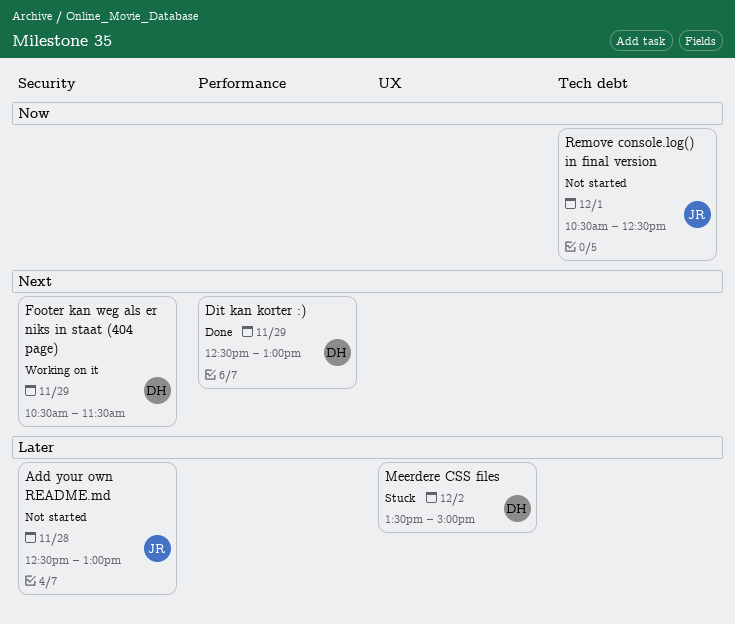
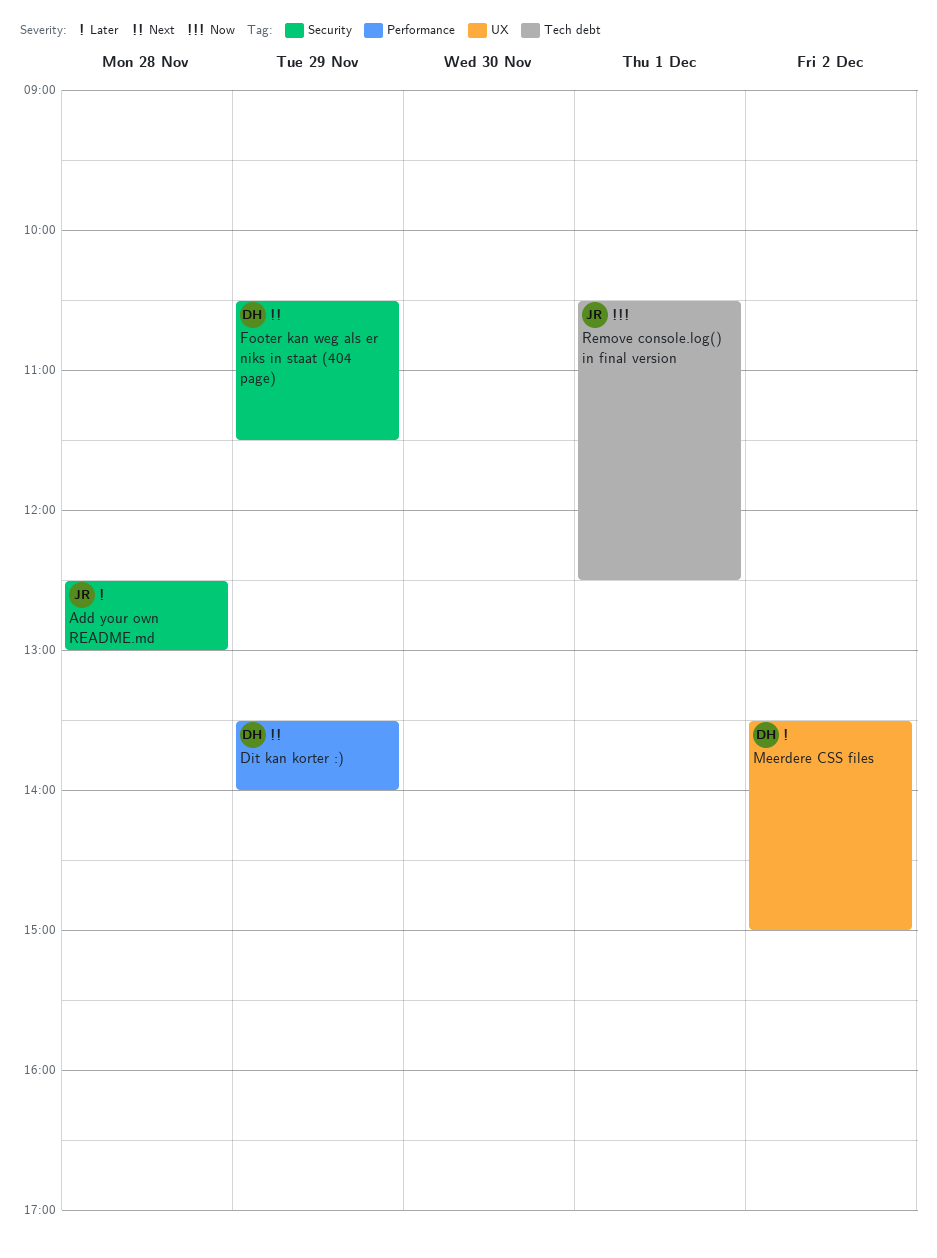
Dit kan korter :), begins: 12:30 -> 13:30
Dit kan korter :), ends: 13:00 -> 14:00

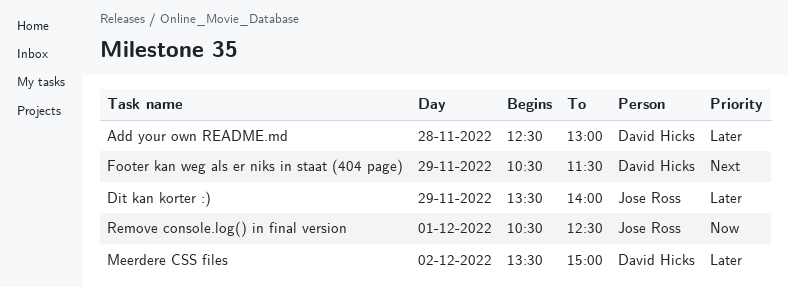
Add your own README.md, owner: Jose Ross -> David Hicks
Dit kan korter :), owner: David Hicks -> Jose Ross
Dit kan korter :), priority: Next -> Later

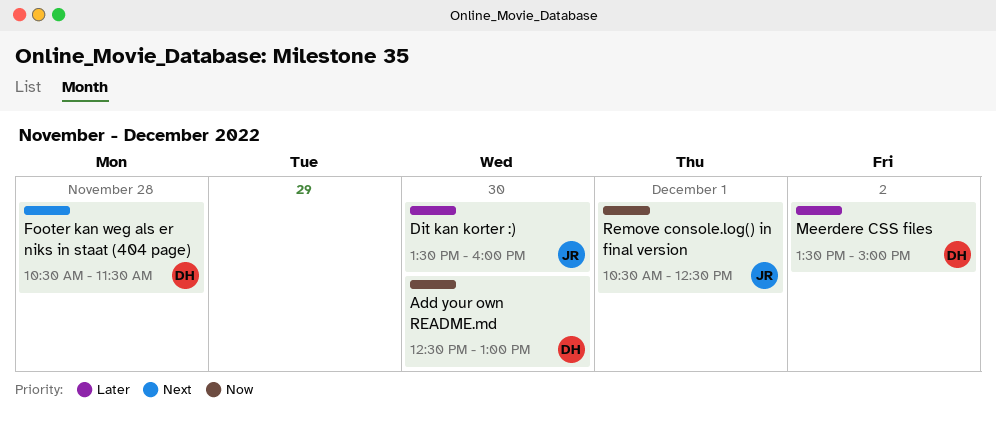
Add your own README.md, priority: Later -> Now
Add your own README.md, day: Nov 28 -> Nov 30
Dit kan korter :), day: Nov 29 -> Nov 30
Dit kan korter :), ends: 14:00 -> 16:00
Footer kan weg als er niks in staat (404 page), day: Nov 29 -> Nov 28

